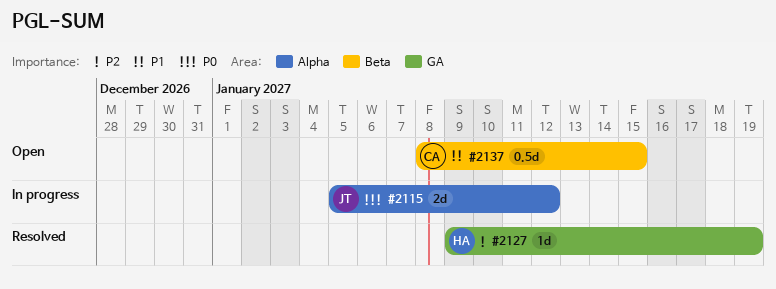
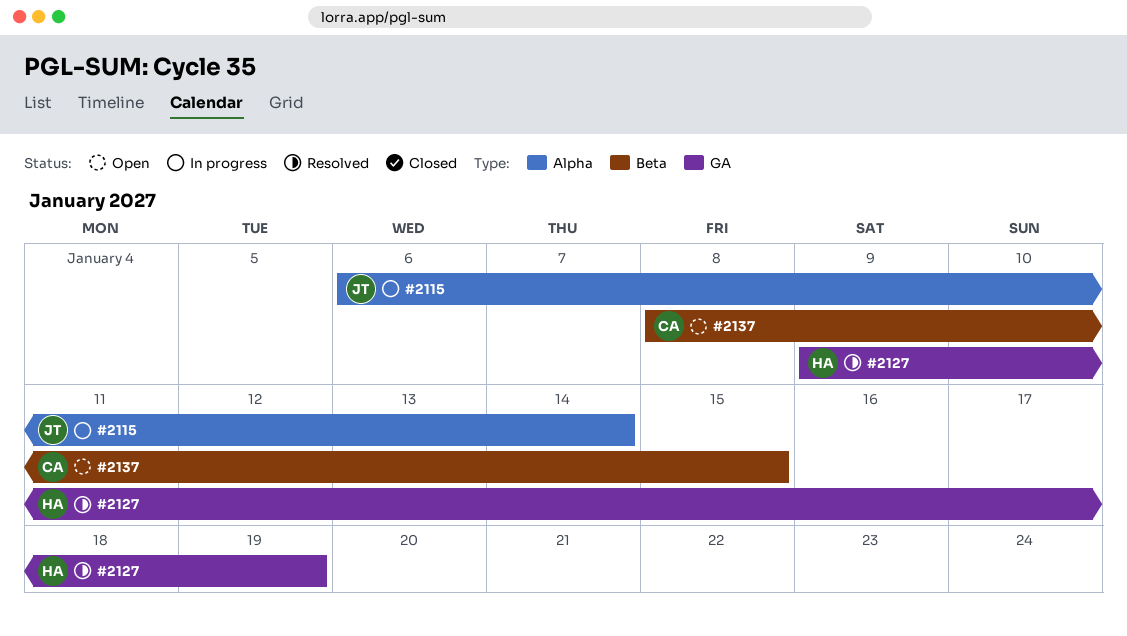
#2115, start: Jan 5 -> Jan 6
#2115, due: Jan 12 -> Jan 14

